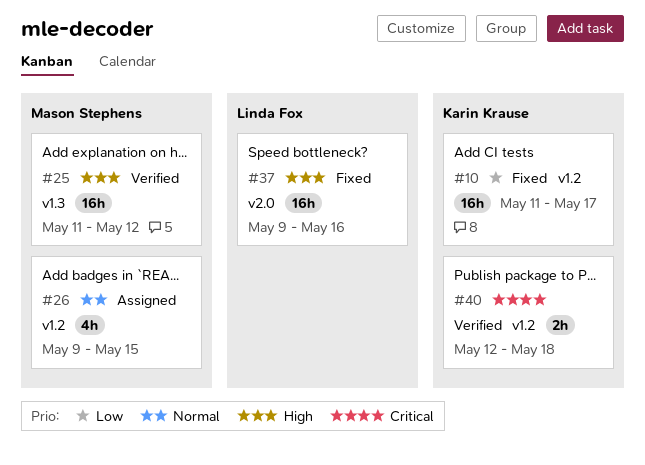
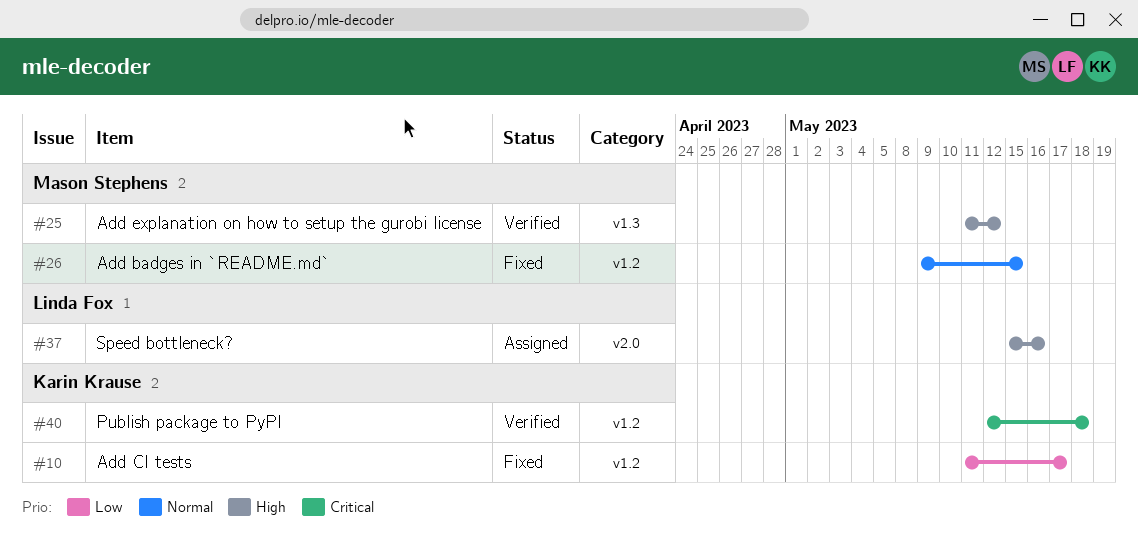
#26, status: Assigned -> Fixed
#37, status: Fixed -> Assigned
#37, start: May 9 -> May 15

